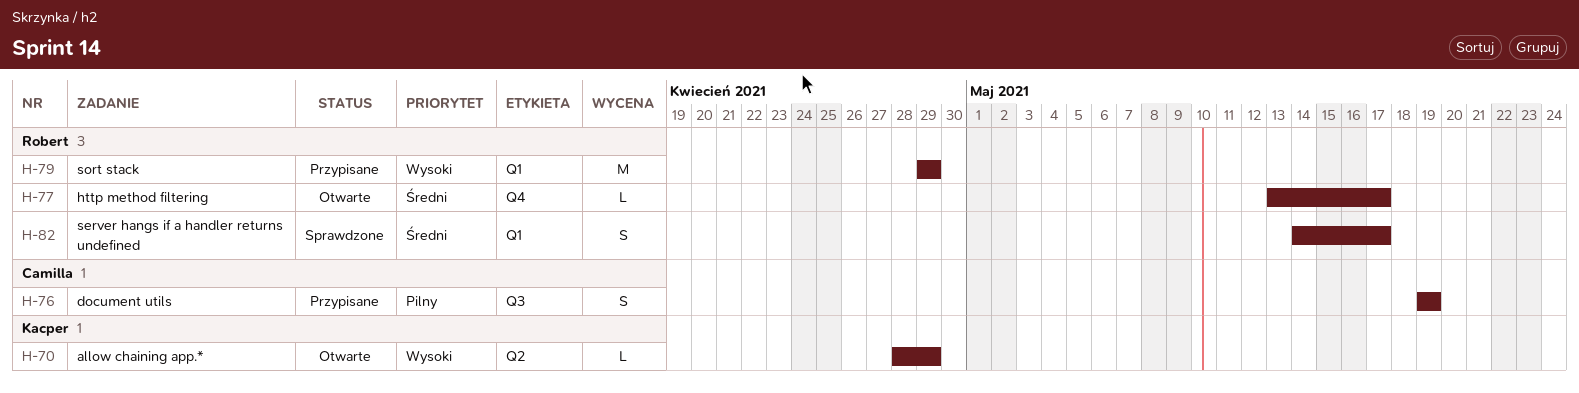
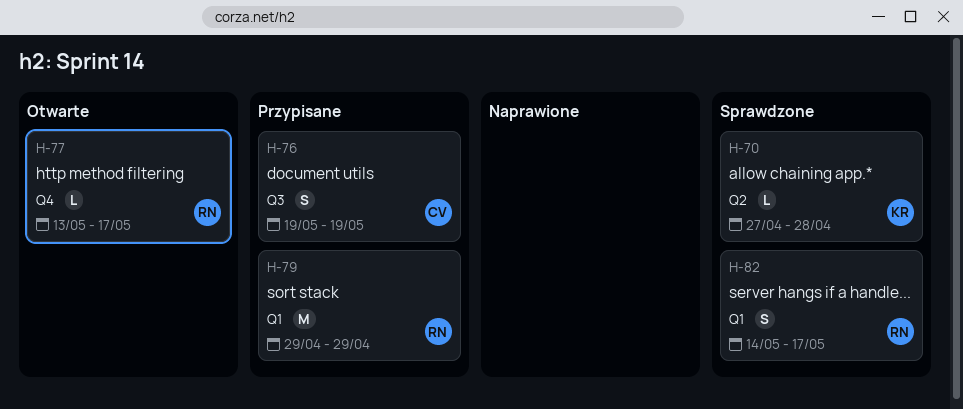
H-70, status: Otwarte -> Sprawdzone
H-70, start: Apr 28 -> Apr 27
H-70, due: Apr 29 -> Apr 28

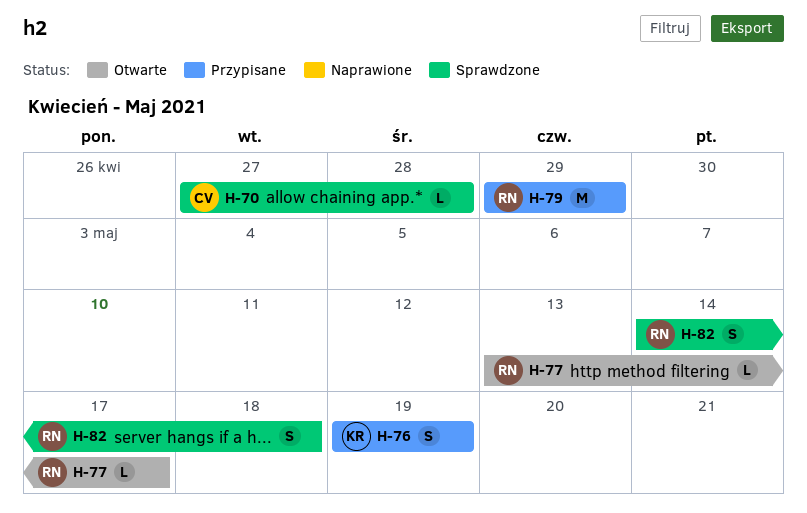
H-70, owner: KR -> CV
H-76, owner: CV -> KR
H-82, due: May 17 -> May 18

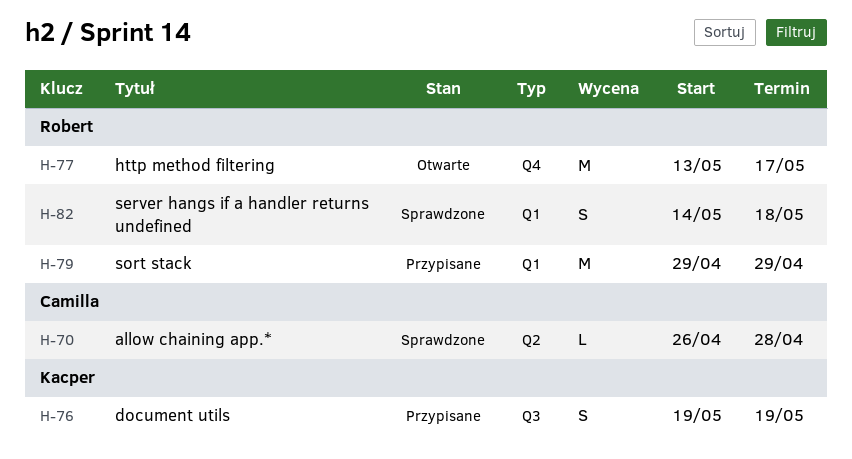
H-70, start: Apr 27 -> Apr 26
H-77, estimate: L -> M

